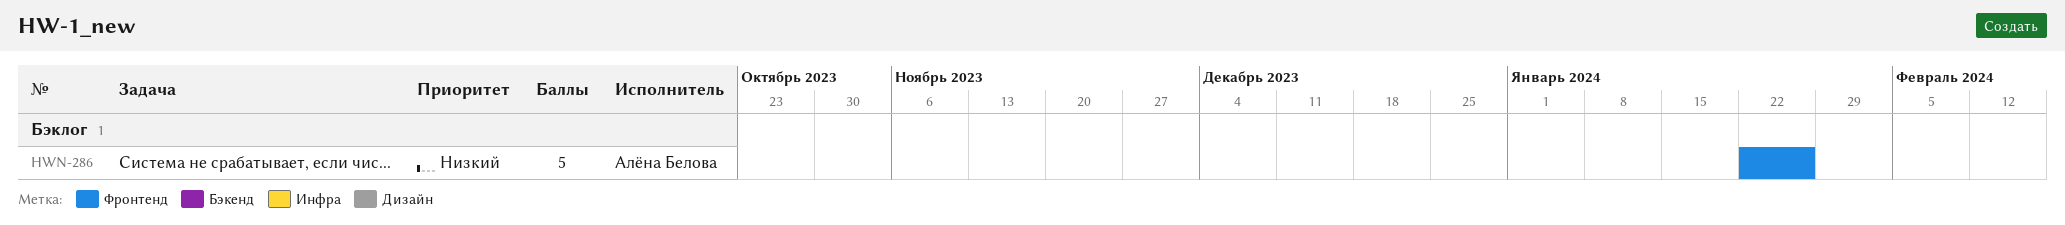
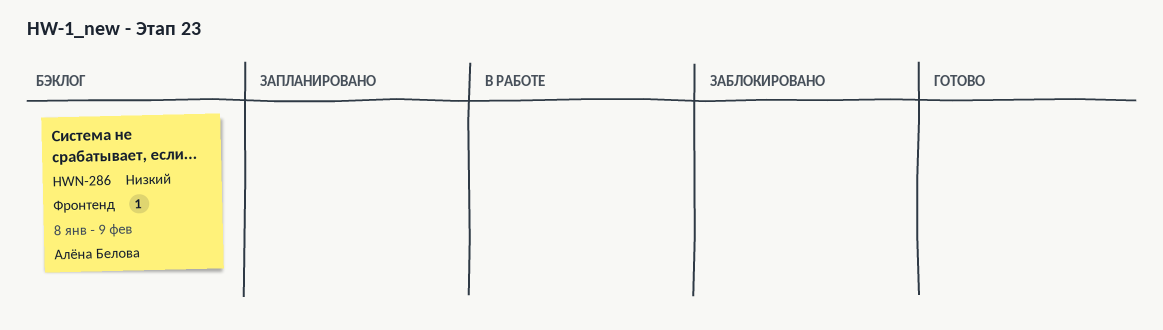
HWN-286, estimate: 5 -> 1
HWN-286, start: Jan 22 -> Jan 8
HWN-286, due: Jan 26 -> Feb 9

